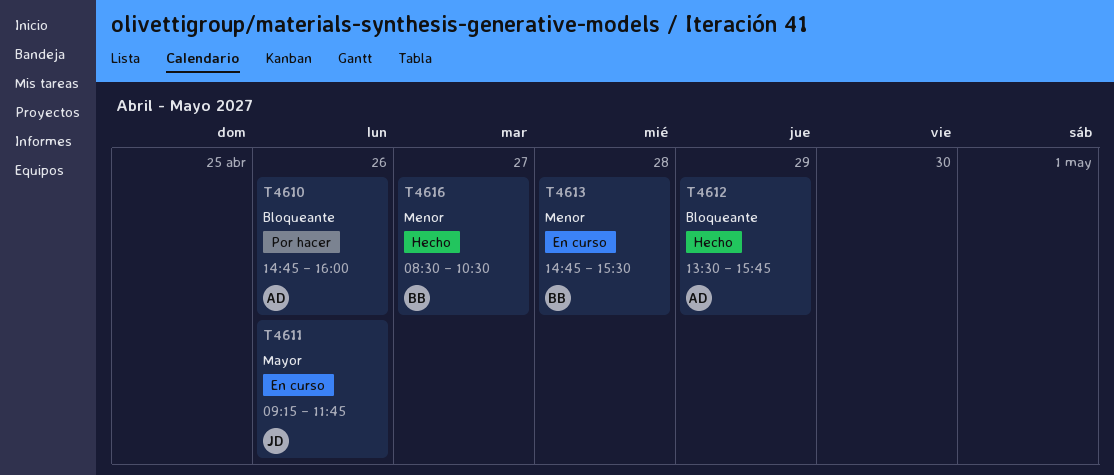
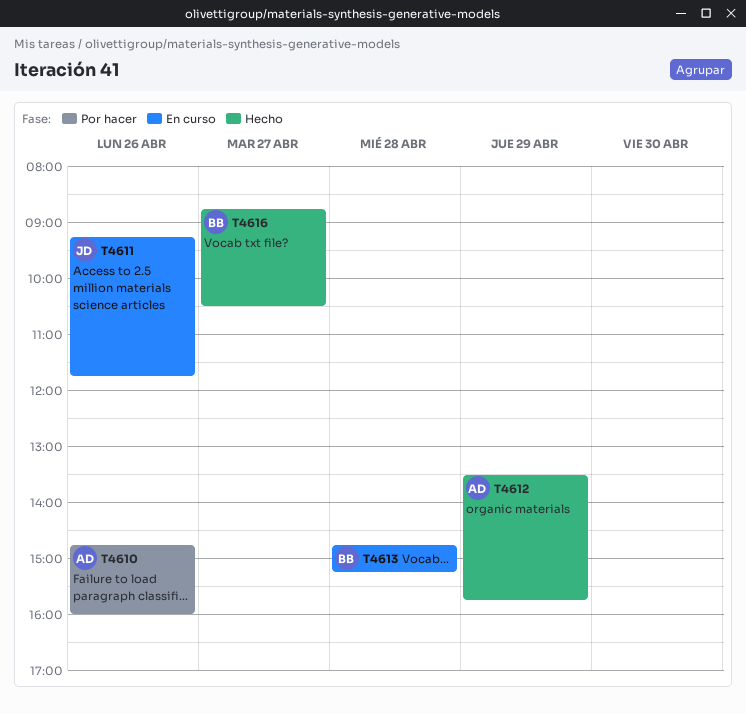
T4613, ends: 15:30 -> 15:15
T4616, begins: 08:30 -> 08:45

